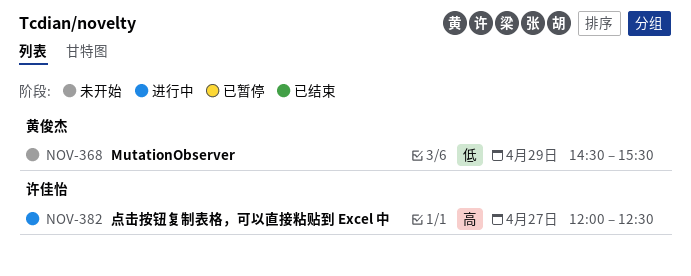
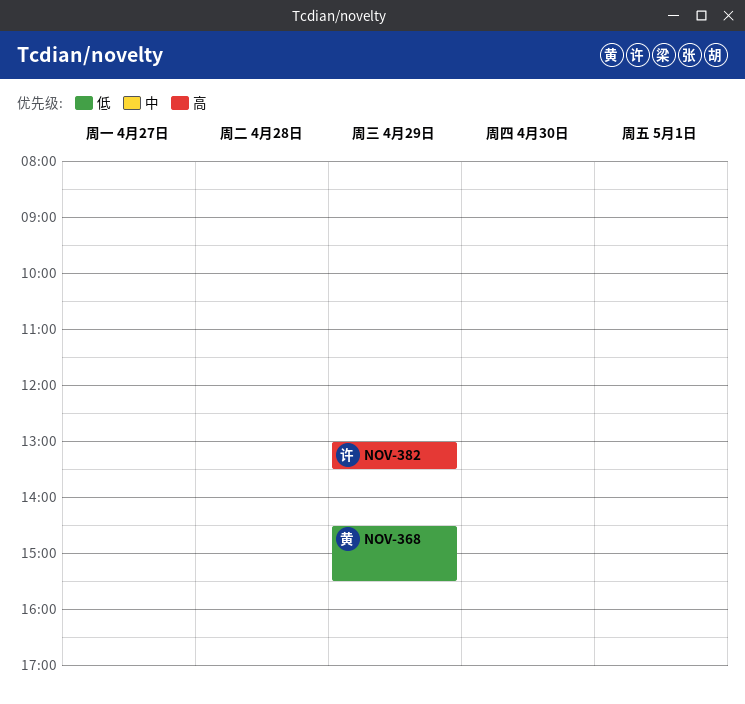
NOV-382, day: Apr 27 -> Apr 29
NOV-382, begins: 12:00 -> 13:00
NOV-382, ends: 12:30 -> 13:30

